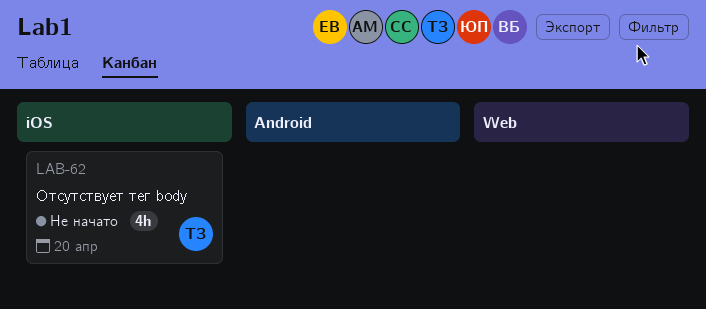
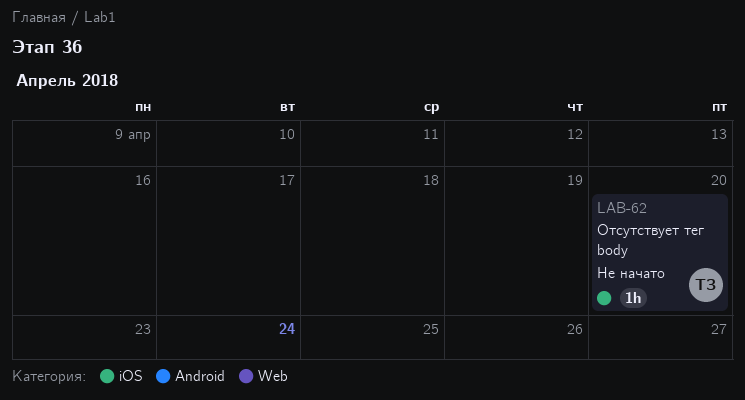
LAB-62, estimate: 4h -> 1h

